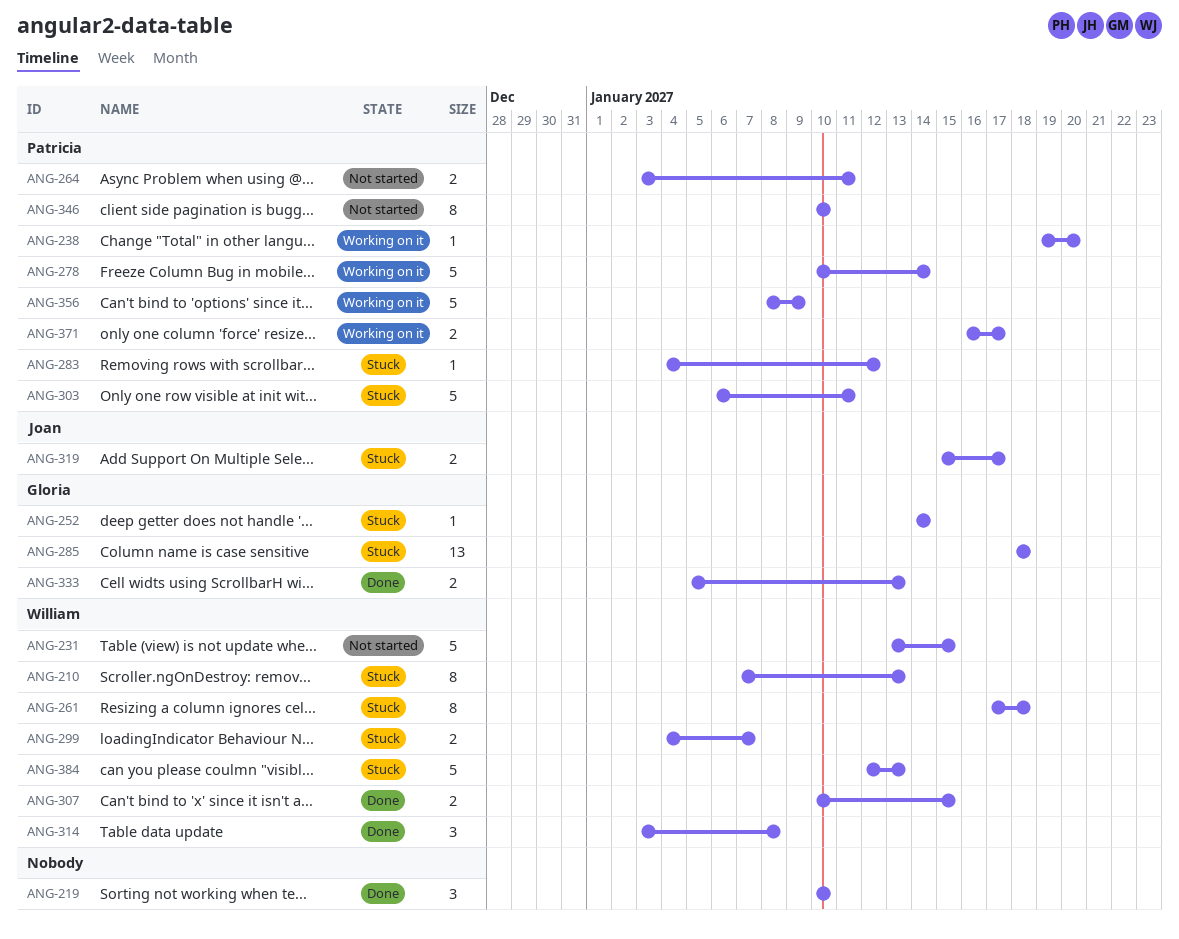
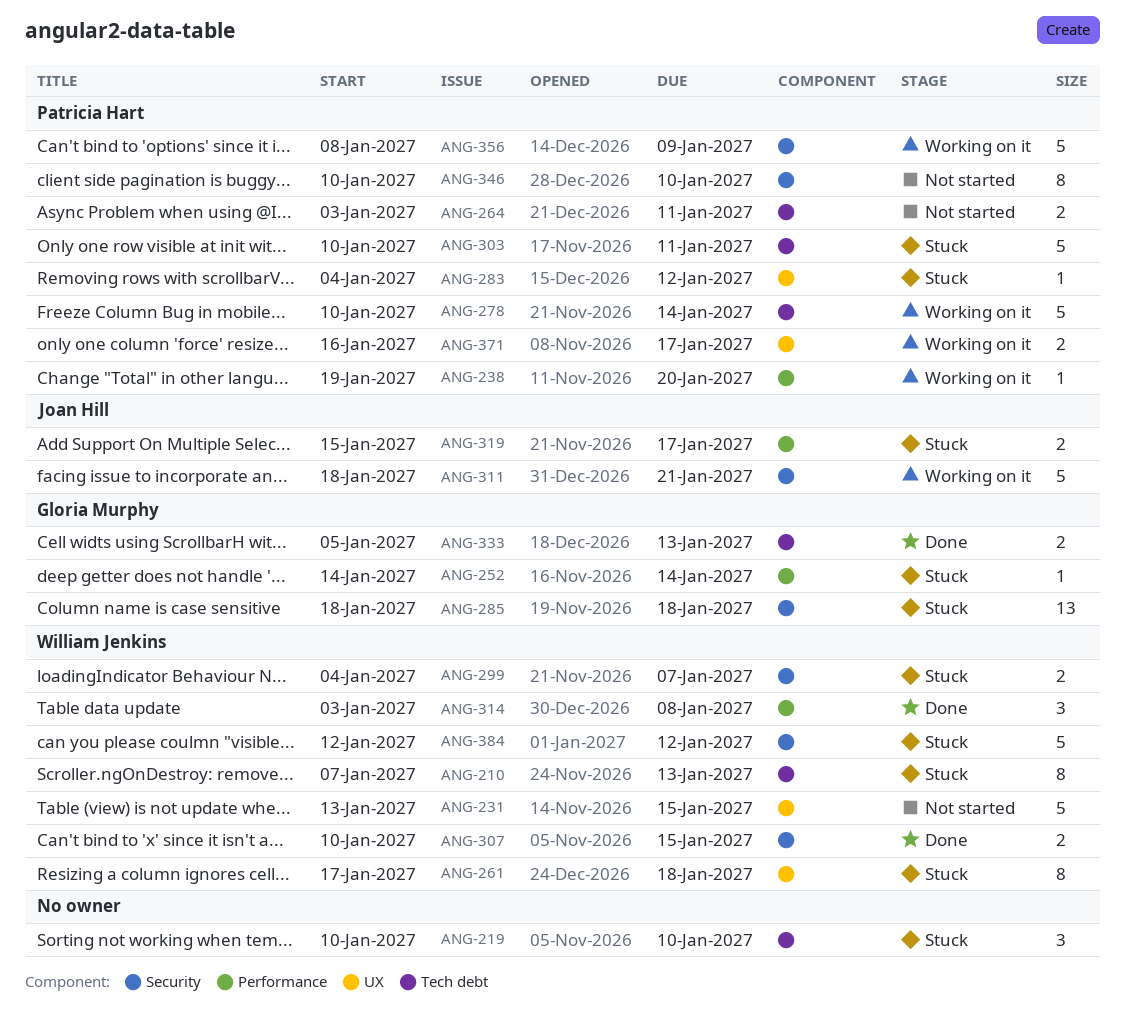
ANG-219, status: Done -> Stuck
ANG-303, start: Jan 6 -> Jan 10
ANG-311: none -> present
ANG-384, due: Jan 13 -> Jan 12

